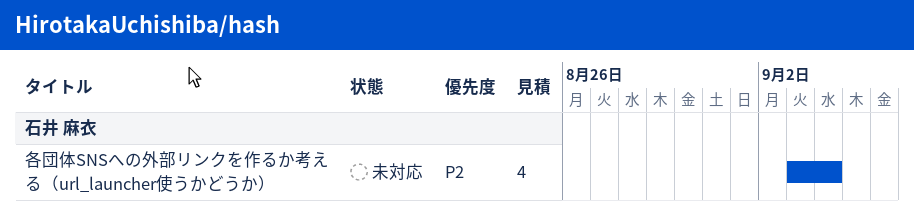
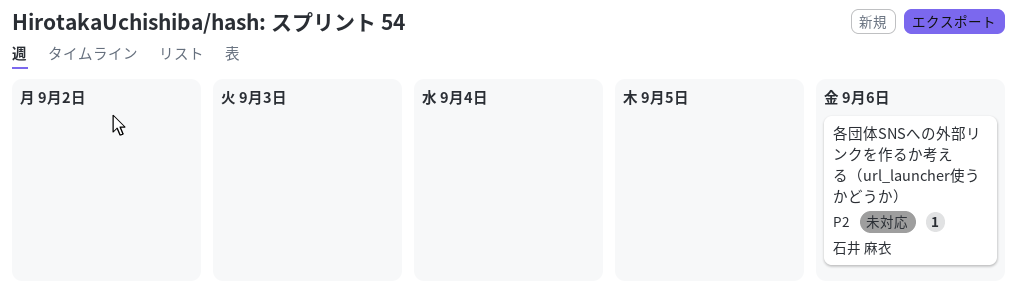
各団体SNSへの外部リンクを作るか考える（url_launcher使うかどうか）, estimate: 4 -> 1
各団体SNSへの外部リンクを作るか考える（url_launcher使うかどうか）, due: Sep 4 -> Sep 6

